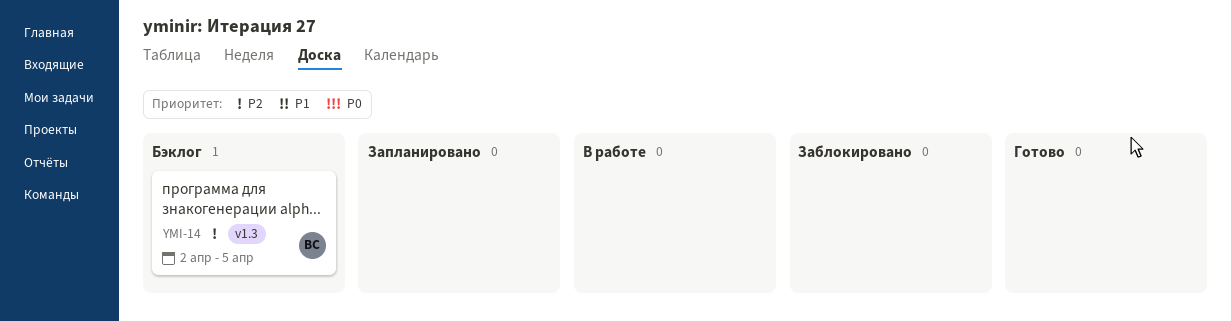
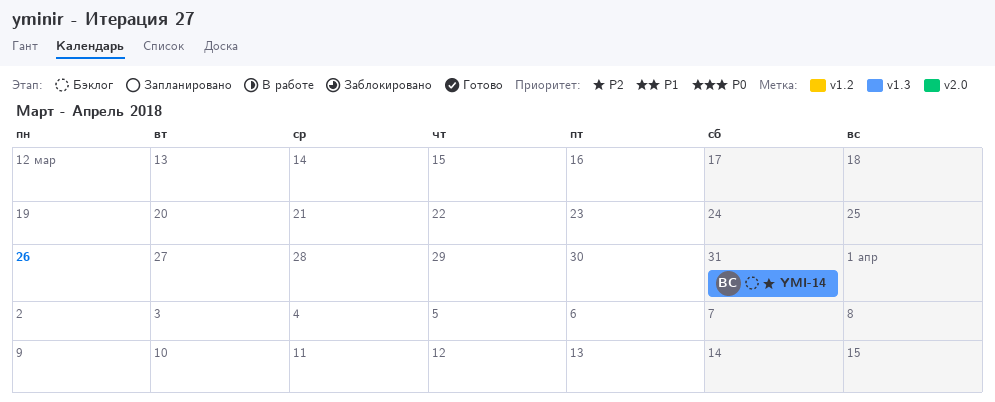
YMI-14, start: Apr 2 -> Mar 31
YMI-14, due: Apr 5 -> Mar 31

